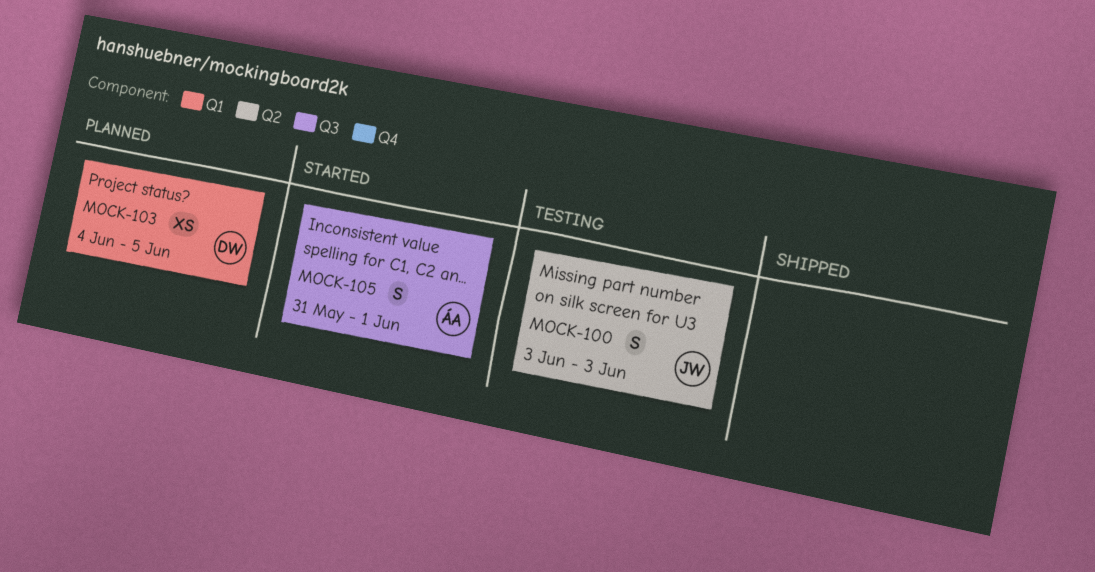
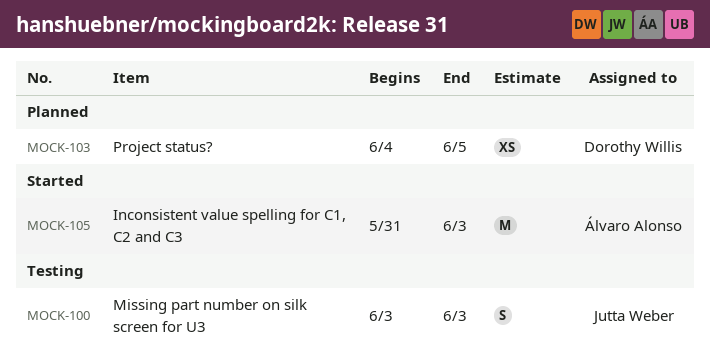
MOCK-105, estimate: S -> M
MOCK-105, due: Jun 1 -> Jun 3

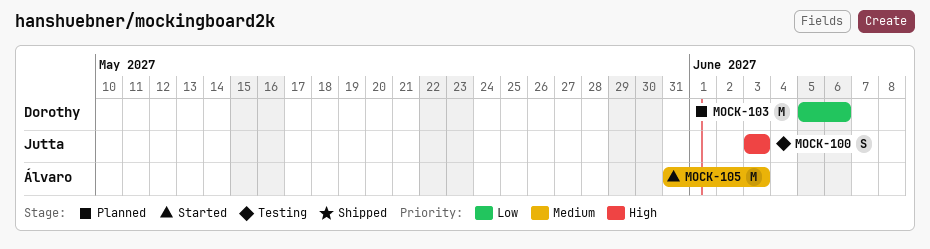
MOCK-103, estimate: XS -> M
MOCK-103, start: Jun 4 -> Jun 5
MOCK-103, due: Jun 5 -> Jun 6

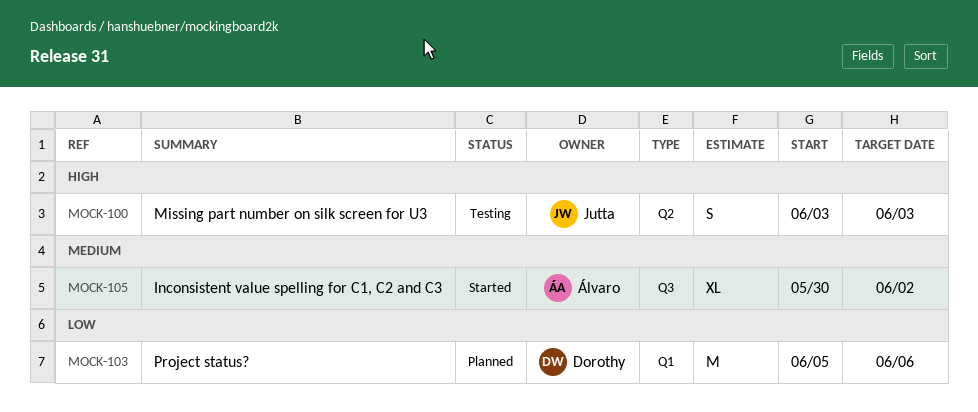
MOCK-105, estimate: M -> XL
MOCK-105, start: May 31 -> May 30
MOCK-105, due: Jun 3 -> Jun 2

